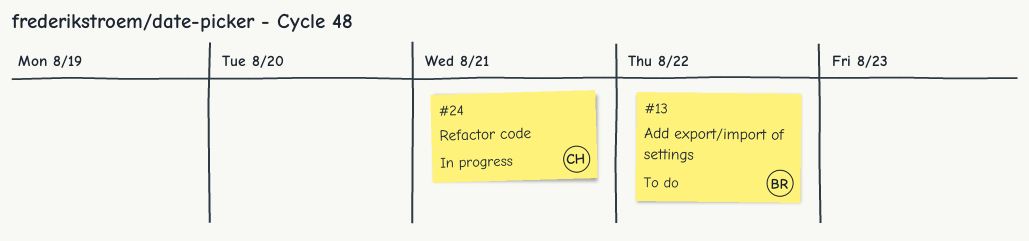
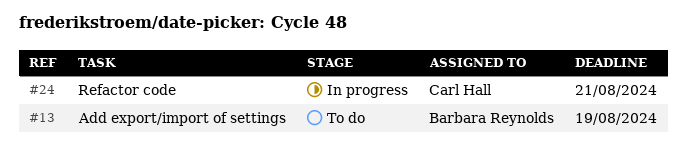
#13, due: Aug 22 -> Aug 19

